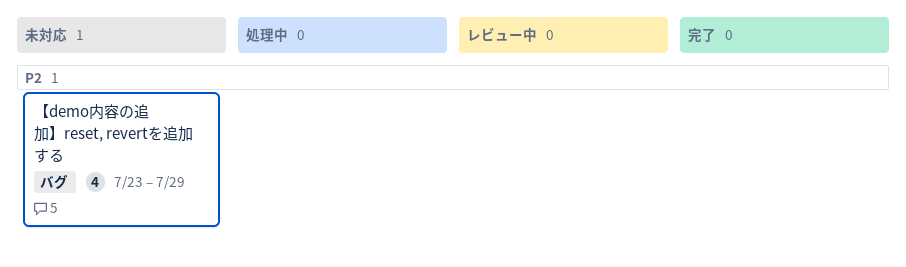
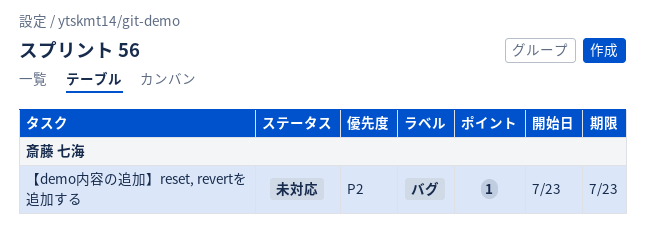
【demo内容の追加】reset, revertを追加する, estimate: 4 -> 1
【demo内容の追加】reset, revertを追加する, due: Jul 29 -> Jul 23

